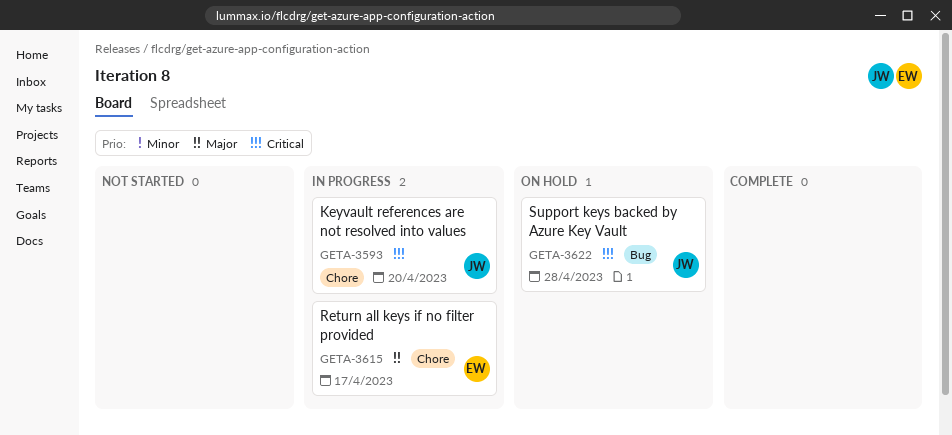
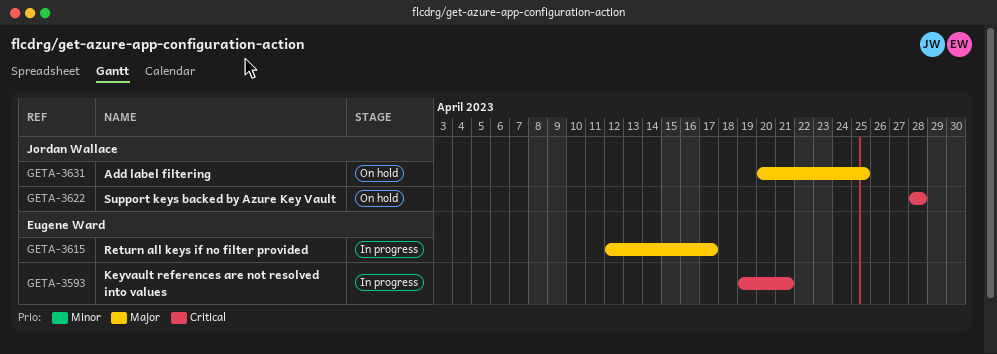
GETA-3593, owner: Jordan Wallace -> Eugene Ward
GETA-3593, due: Apr 20 -> Apr 21
GETA-3631: none -> present

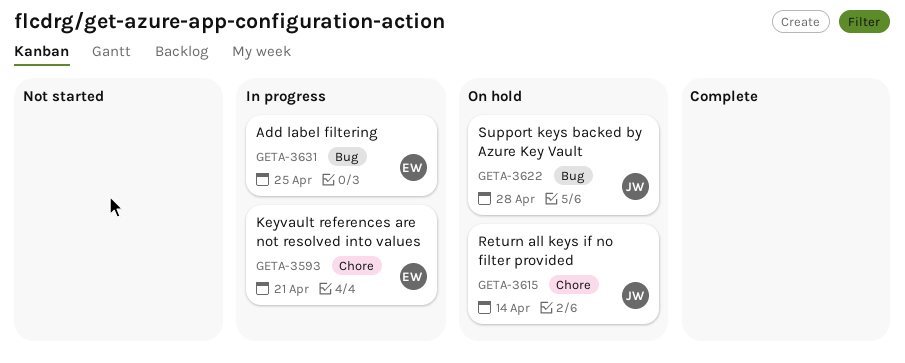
GETA-3615, status: In progress -> On hold
GETA-3615, owner: Eugene Ward -> Jordan Wallace
GETA-3615, due: Apr 17 -> Apr 14
GETA-3631, status: On hold -> In progress
GETA-3631, owner: Jordan Wallace -> Eugene Ward

